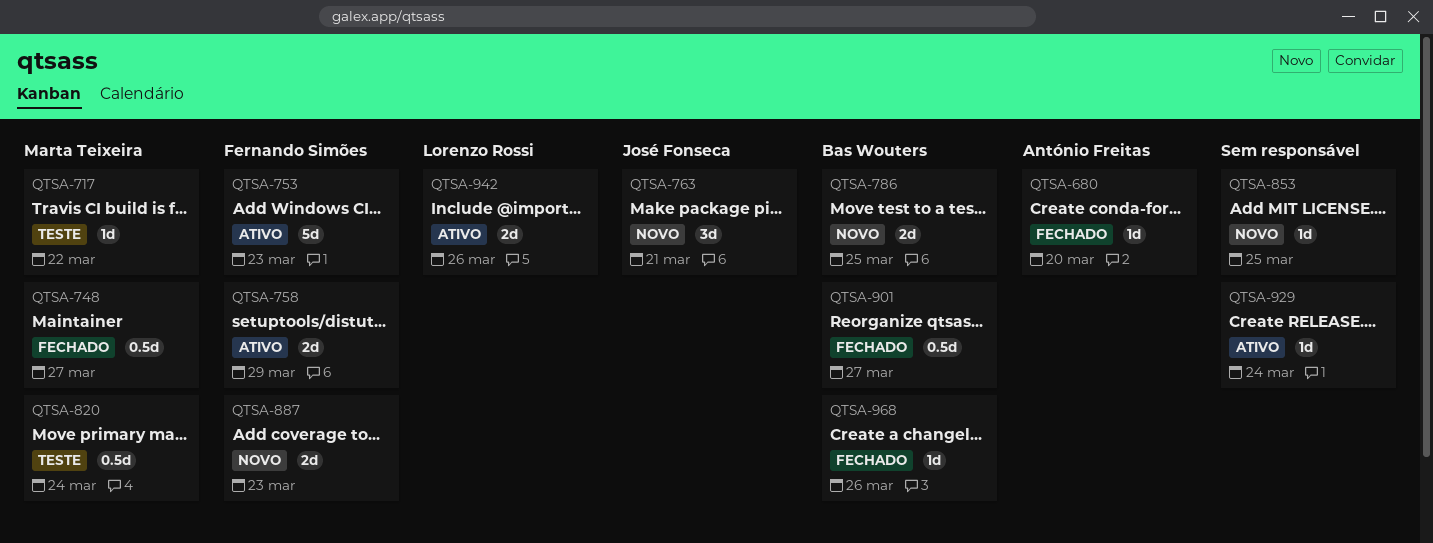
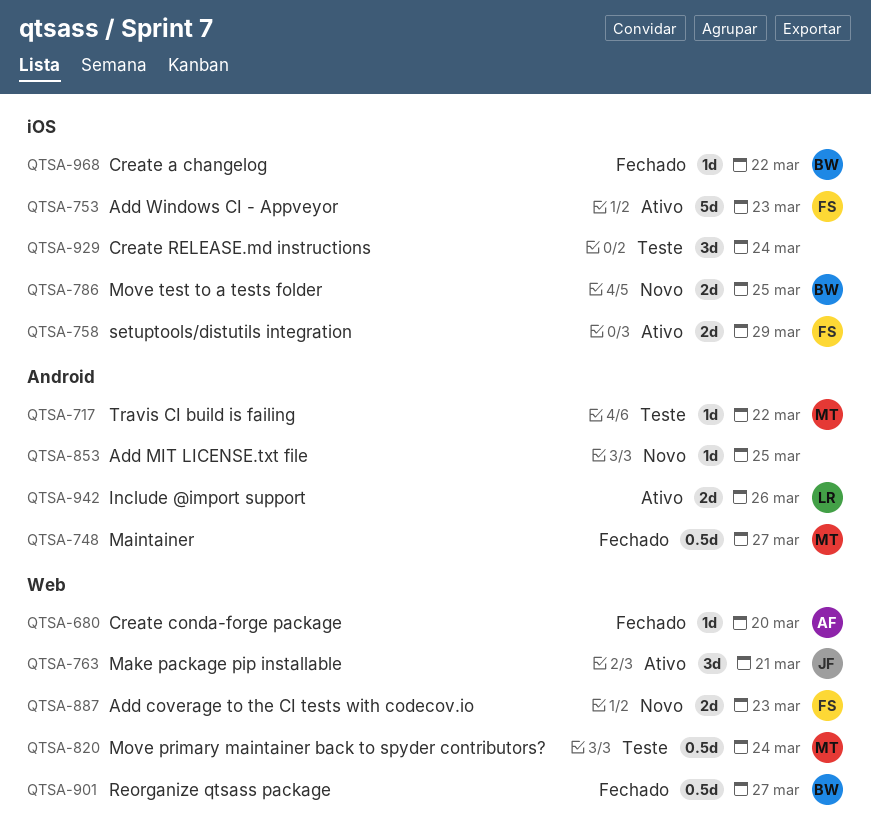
QTSA-763, status: Novo -> Ativo
QTSA-929, status: Ativo -> Teste
QTSA-929, estimate: 1d -> 3d
QTSA-968, due: Mar 26 -> Mar 22

